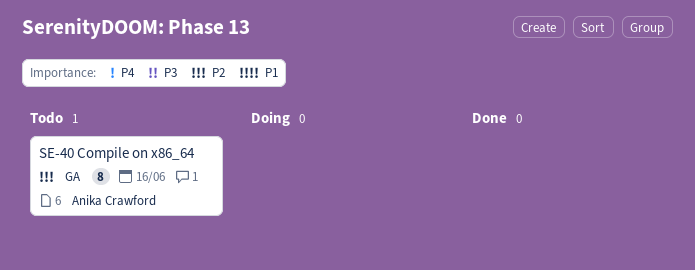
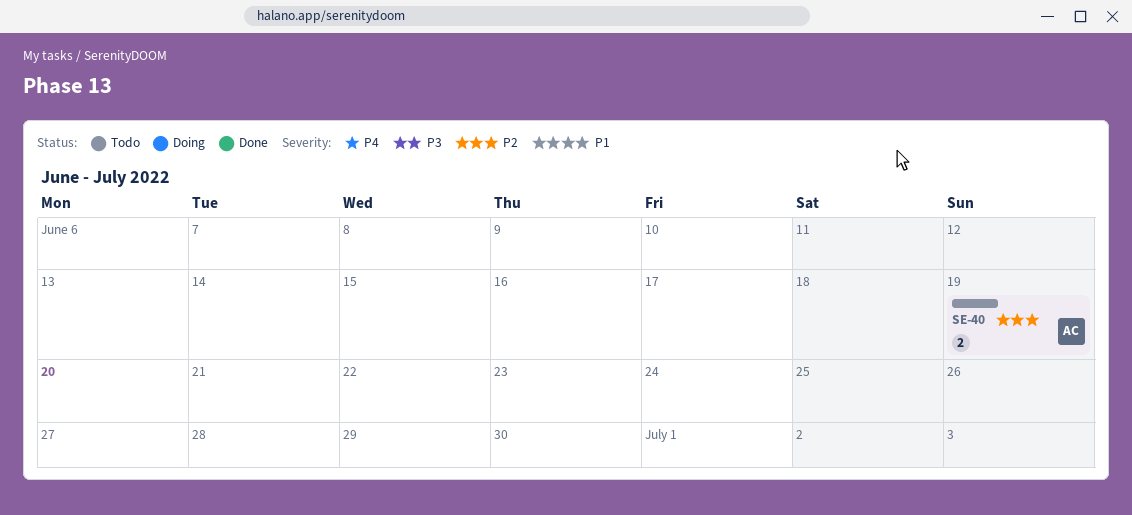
SE-40, estimate: 8 -> 2
SE-40, due: Jun 16 -> Jun 19

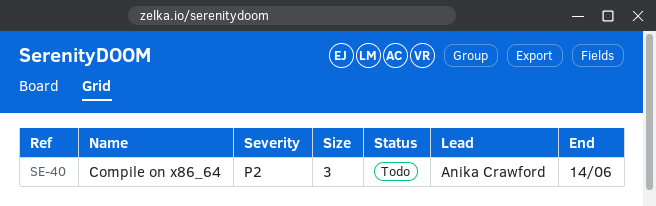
SE-40, estimate: 2 -> 3
SE-40, due: Jun 19 -> Jun 14

